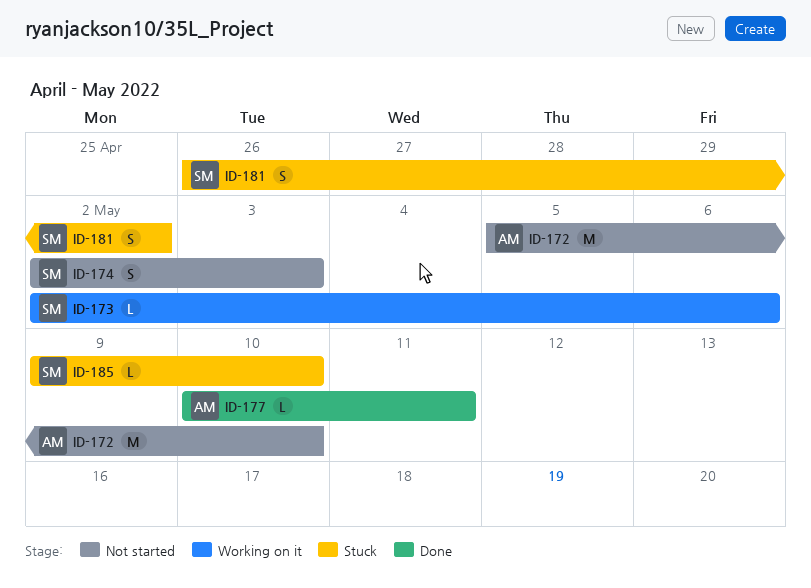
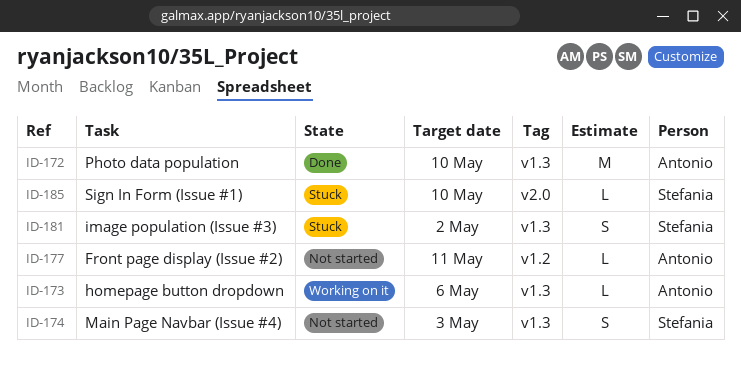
ID-172, status: Not started -> Done
ID-173, owner: Stefania -> Antonio
ID-177, status: Done -> Not started

